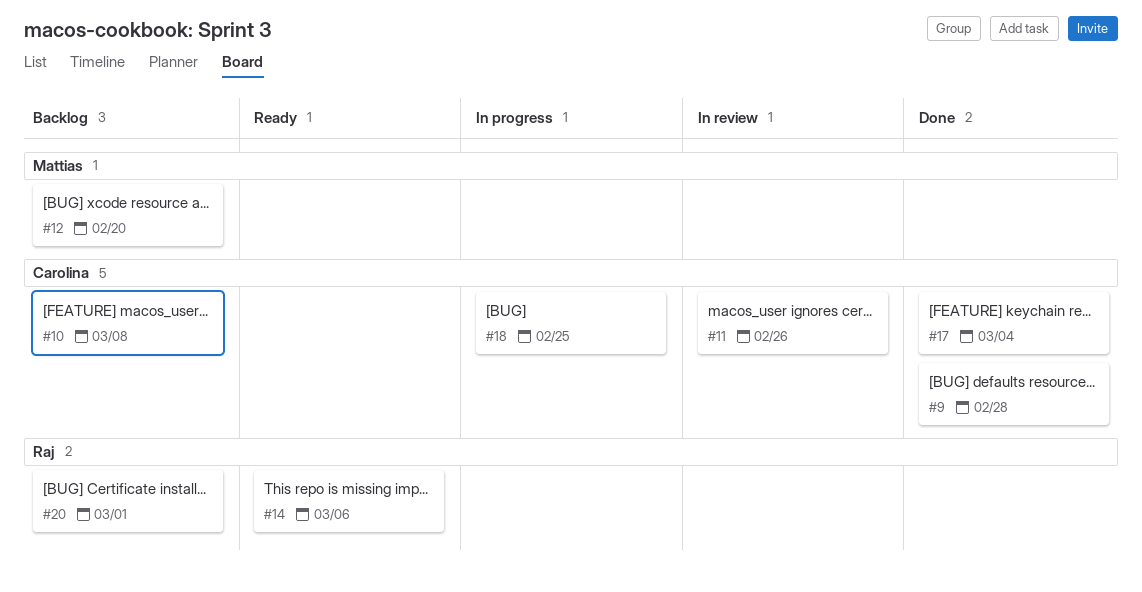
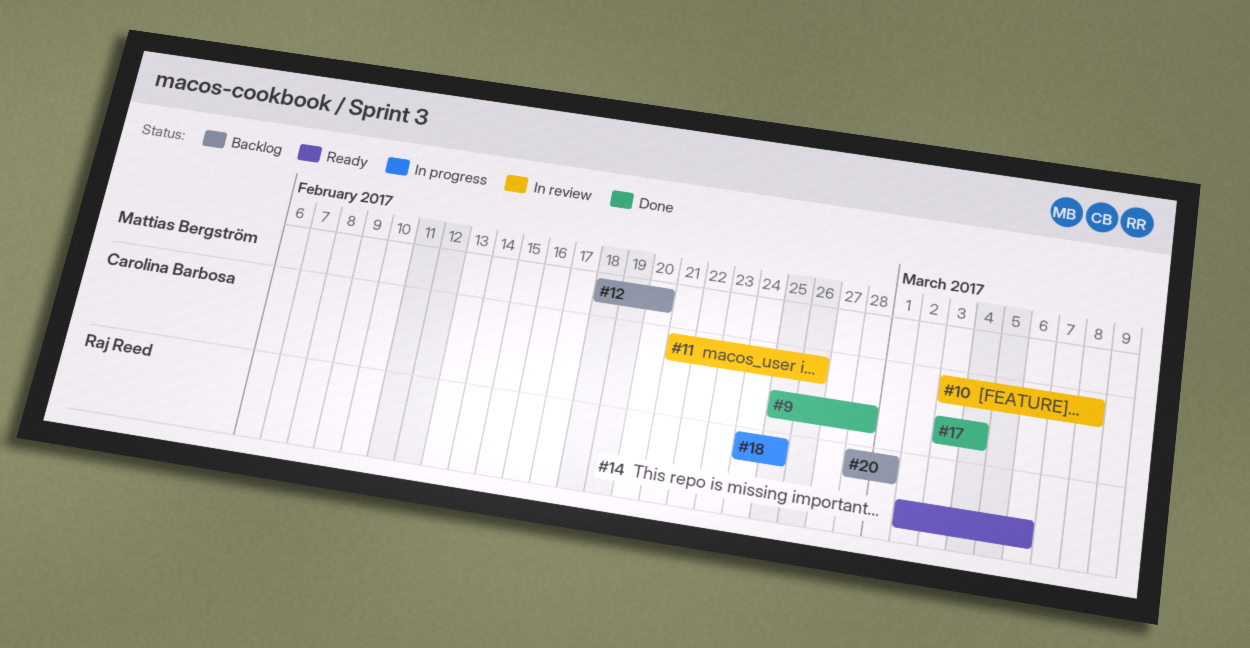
#10, status: Backlog -> In review
#18, owner: Carolina Barbosa -> Raj Reed

